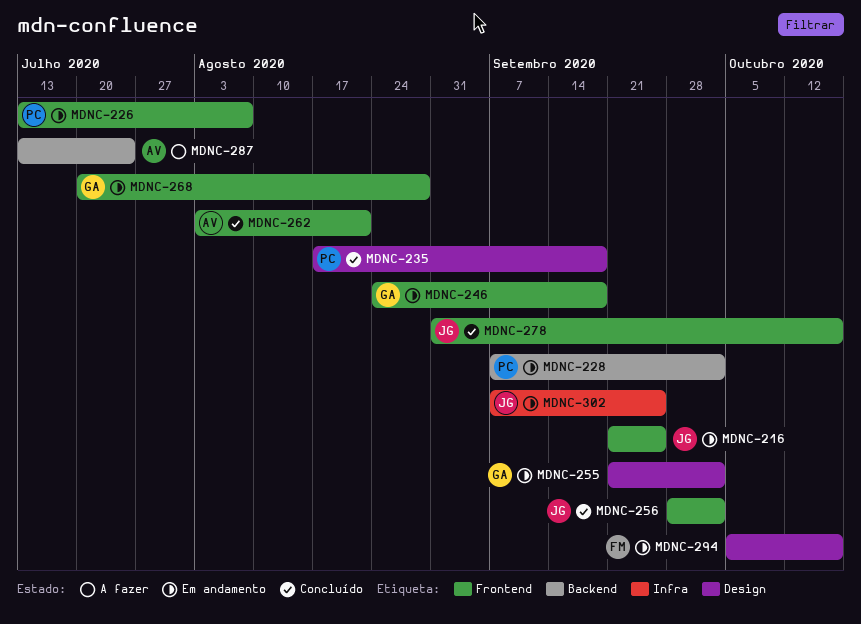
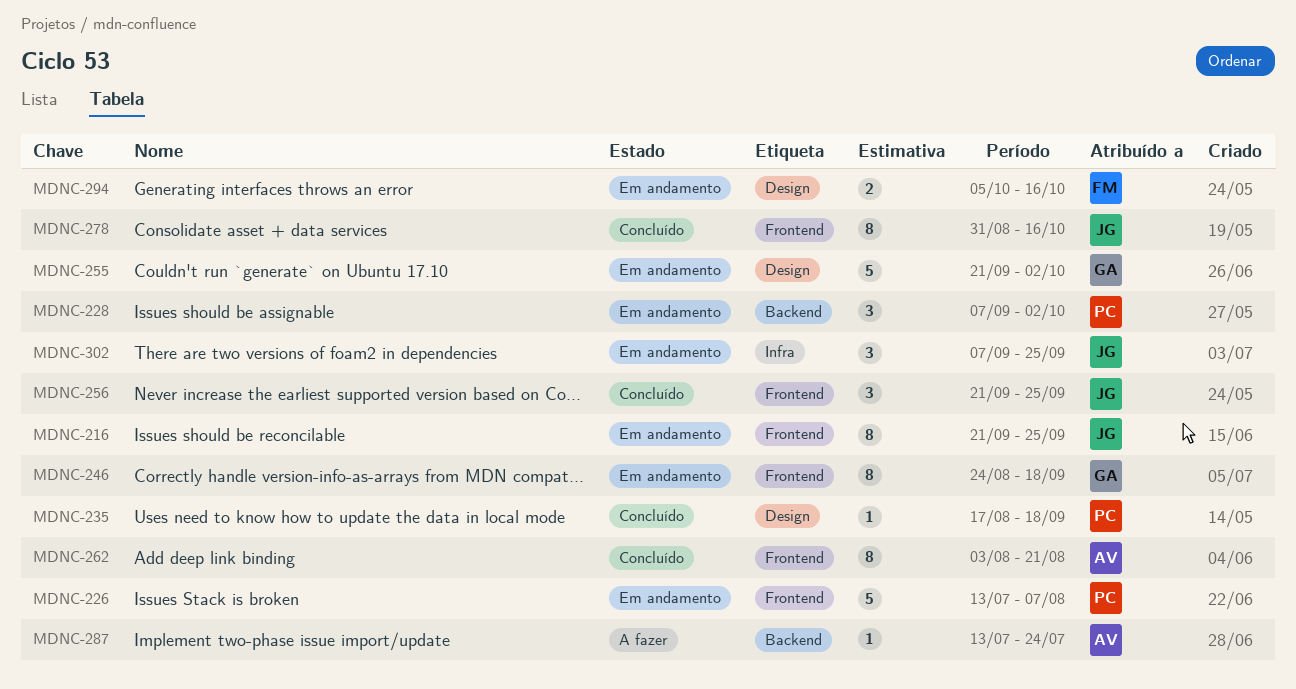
MDNC-256, start: Sep 28 -> Sep 21
MDNC-256, due: Oct 2 -> Sep 25
MDNC-268: present -> none

